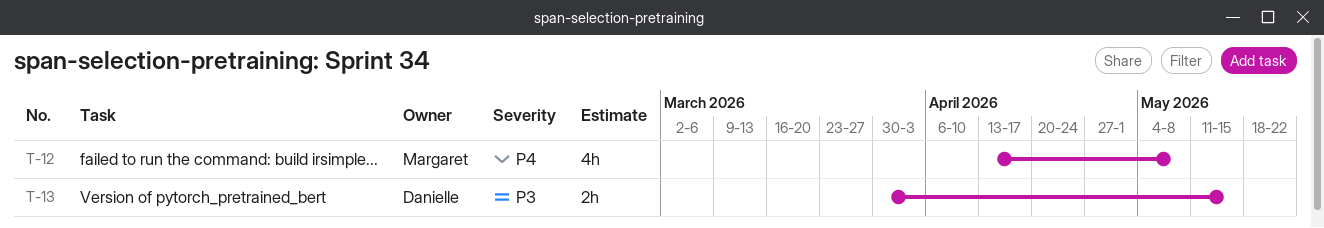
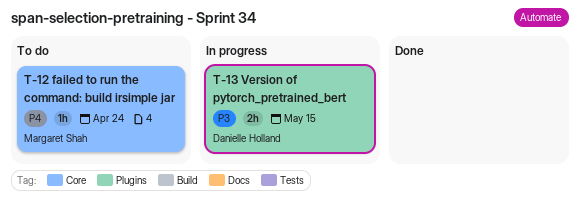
T-12, estimate: 4h -> 1h
T-12, due: May 8 -> Apr 24

